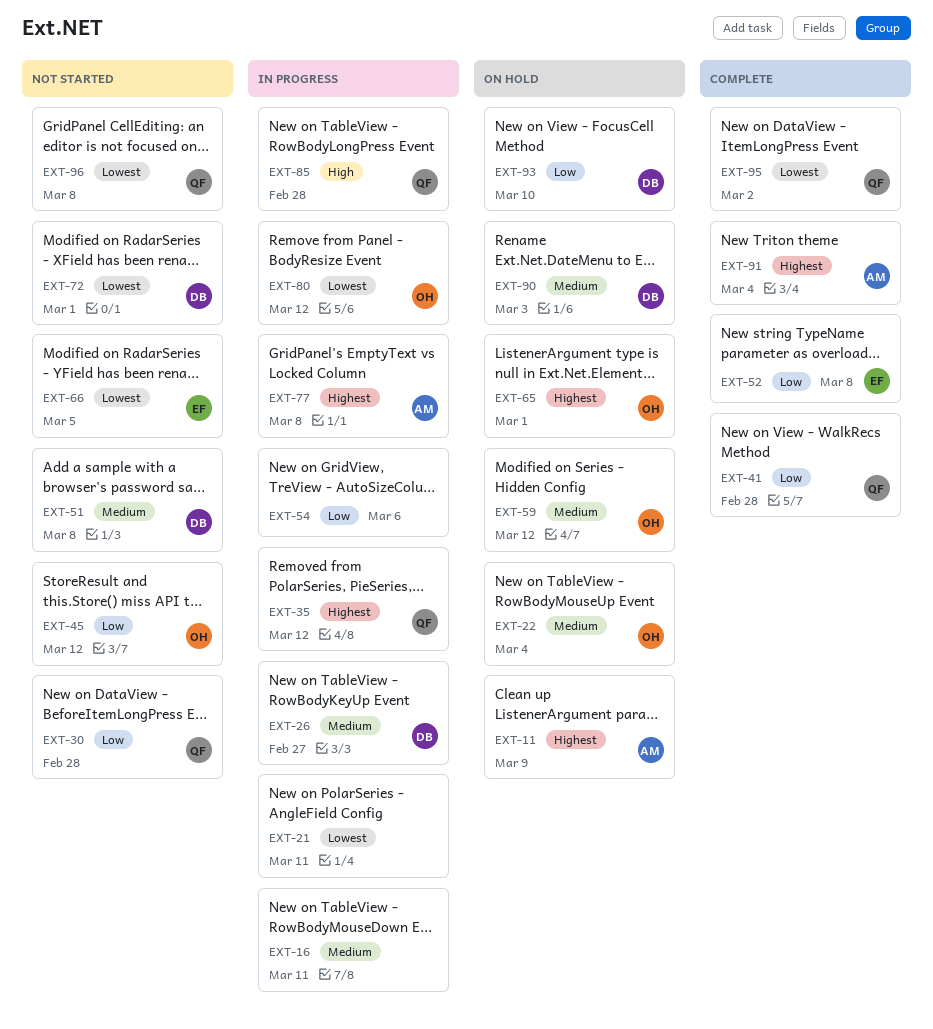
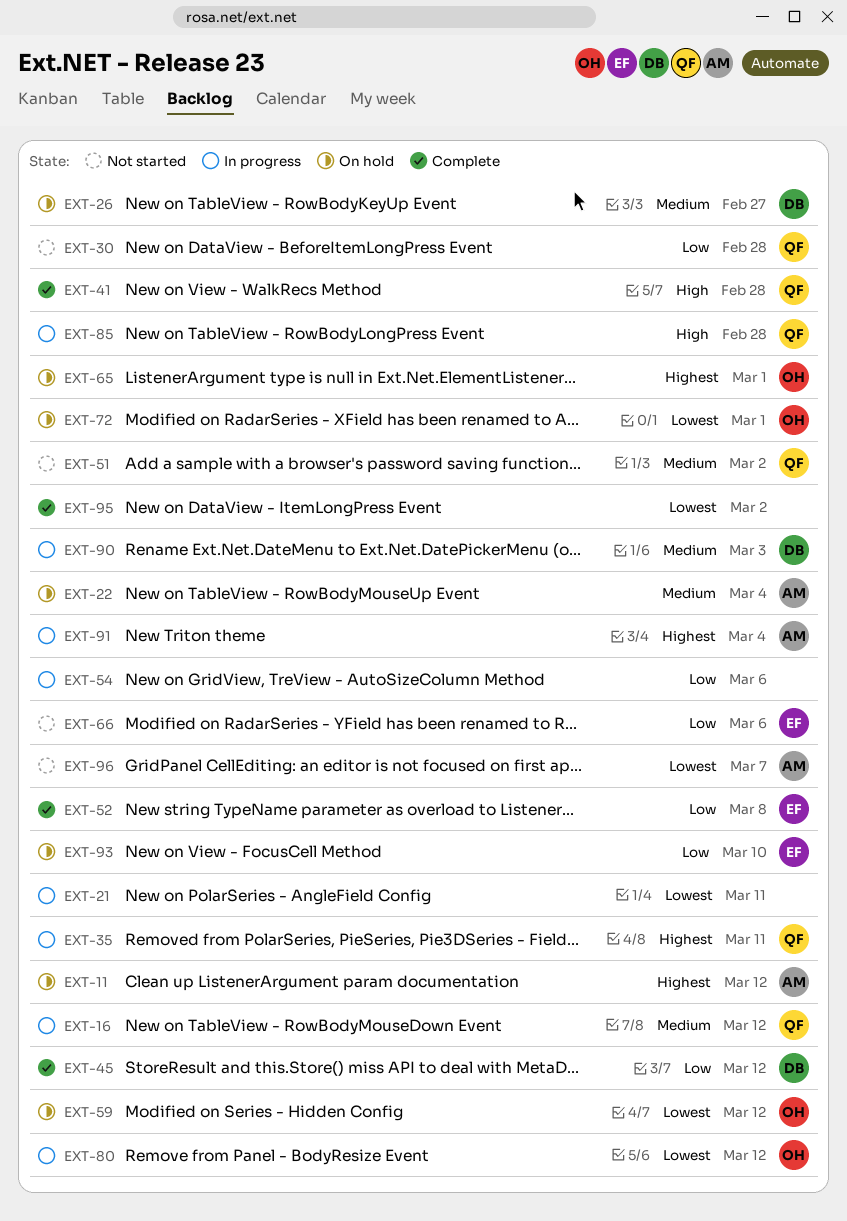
EXT-11, due: Mar 9 -> Mar 12
EXT-16, owner: none -> QF
EXT-16, due: Mar 11 -> Mar 12
EXT-22, owner: OH -> AM
EXT-26, status: In progress -> On hold
EXT-35, due: Mar 12 -> Mar 11
EXT-41, priority: Low -> High
EXT-45, status: Not started -> Complete
EXT-45, owner: OH -> DB
EXT-51, owner: DB -> QF
EXT-51, due: Mar 8 -> Mar 2
EXT-59, priority: Medium -> Lowest
EXT-66, priority: Lowest -> Low
EXT-66, due: Mar 5 -> Mar 6
EXT-72, status: Not started -> On hold
EXT-72, owner: DB -> OH
EXT-77: present -> none
EXT-90, status: On hold -> In progress
EXT-91, status: Complete -> In progress
EXT-93, owner: DB -> EF
EXT-95, owner: QF -> none
EXT-96, owner: QF -> AM
EXT-96, due: Mar 8 -> Mar 7

